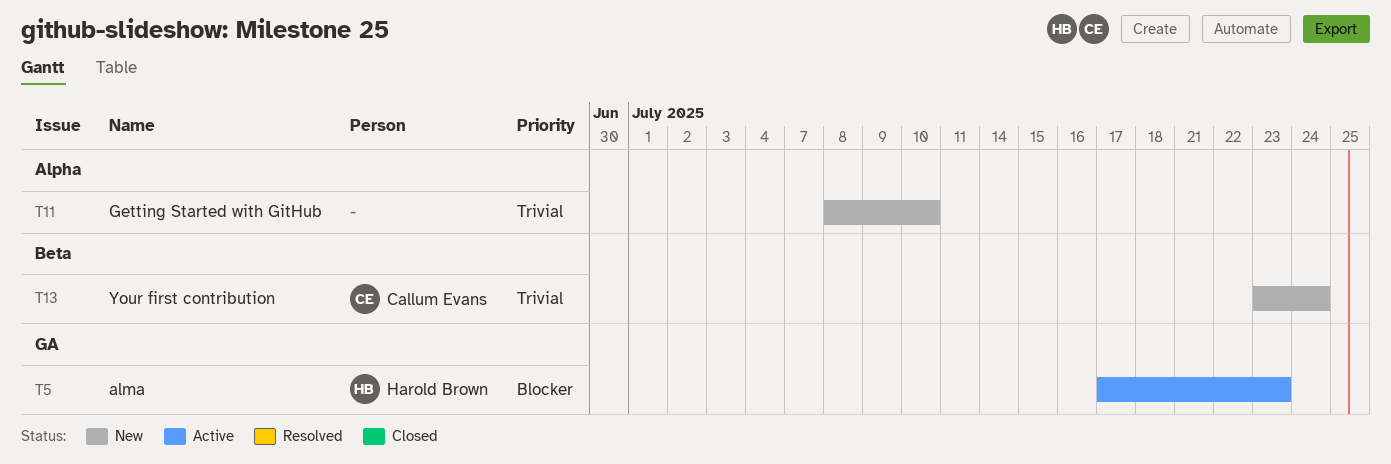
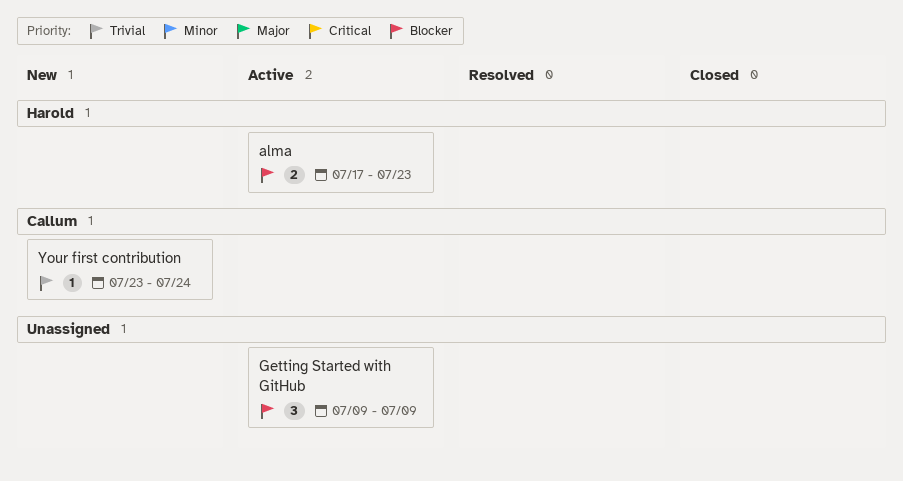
Getting Started with GitHub, status: New -> Active
Getting Started with GitHub, priority: Trivial -> Blocker
Getting Started with GitHub, start: Jul 8 -> Jul 9
Getting Started with GitHub, due: Jul 10 -> Jul 9

